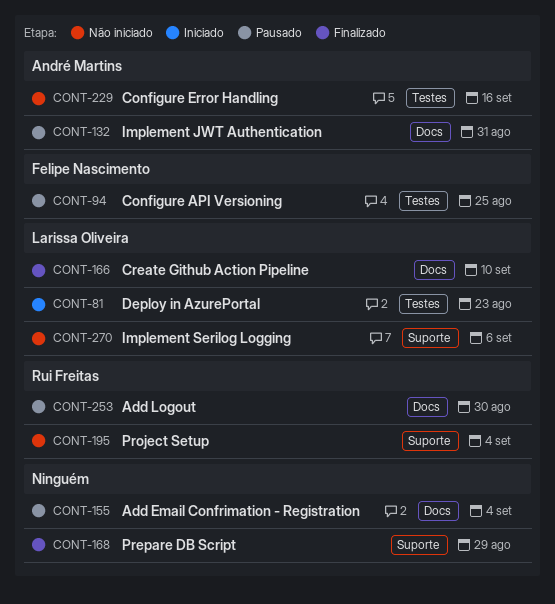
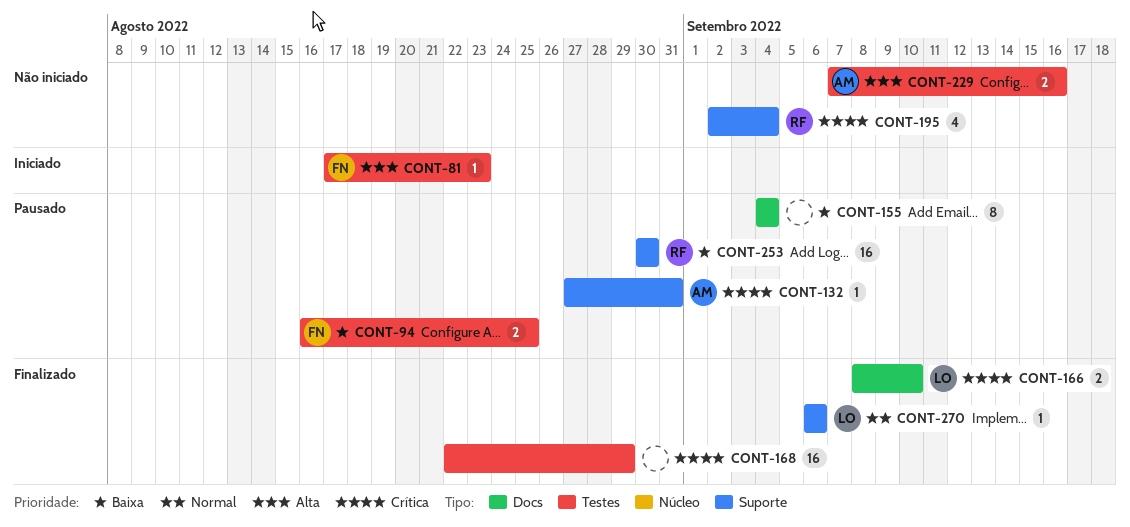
CONT-81, owner: Larissa Oliveira -> Felipe Nascimento
CONT-132, label: Docs -> Suporte
CONT-168, label: Suporte -> Testes
CONT-253, label: Docs -> Suporte
CONT-270, status: Não iniciado -> Finalizado

